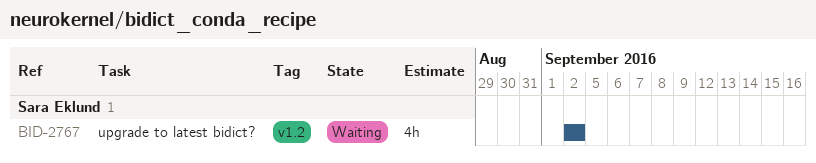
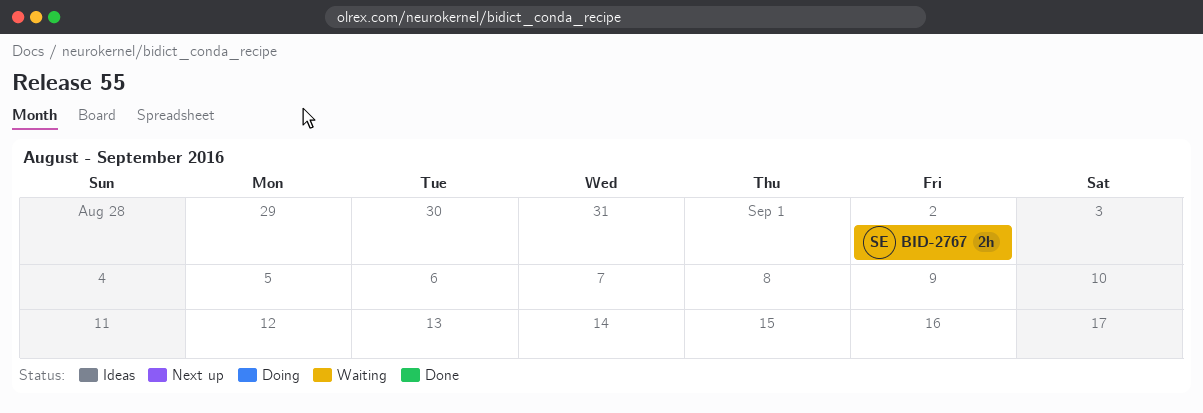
BID-2767, estimate: 4h -> 2h

